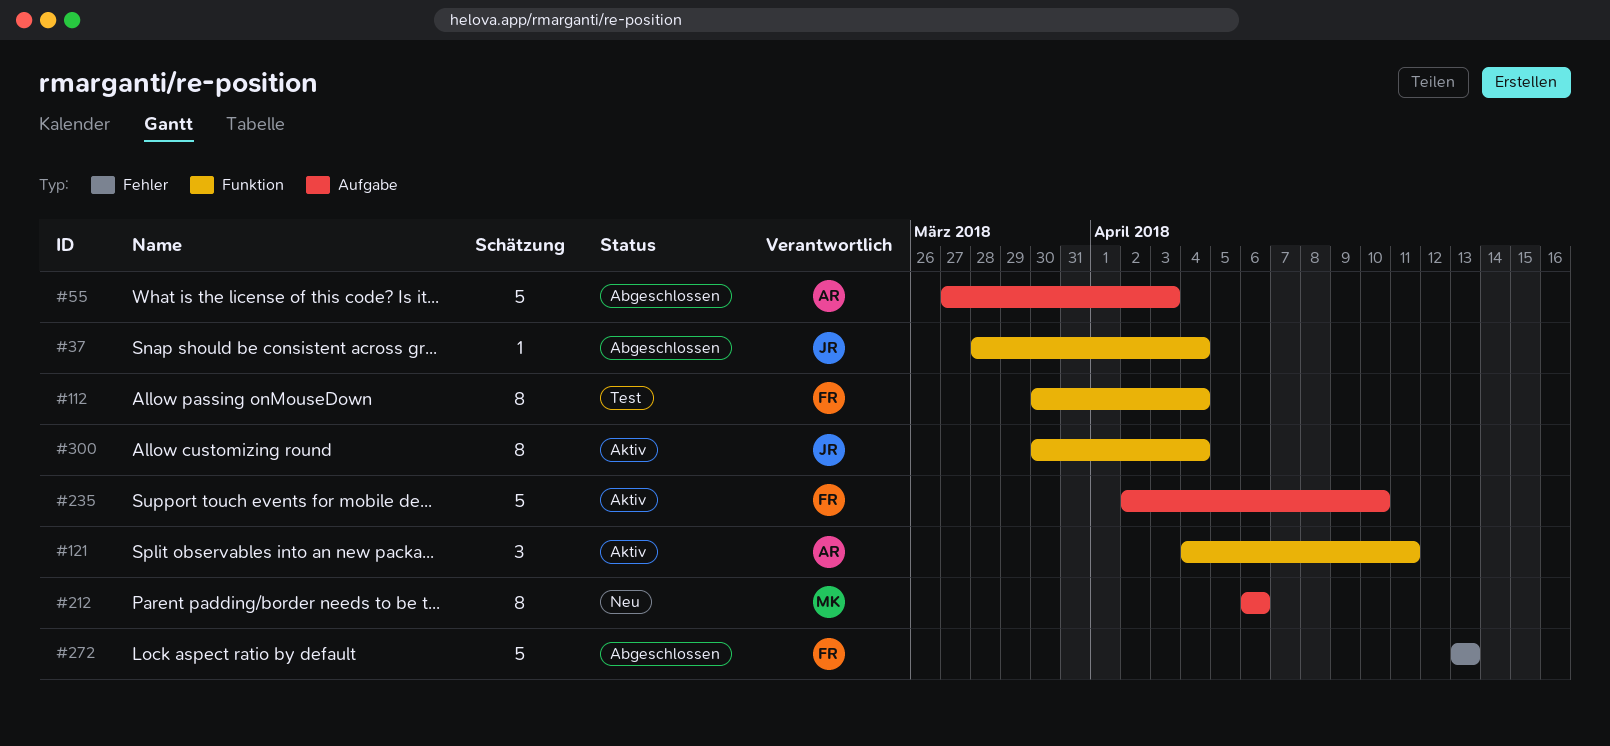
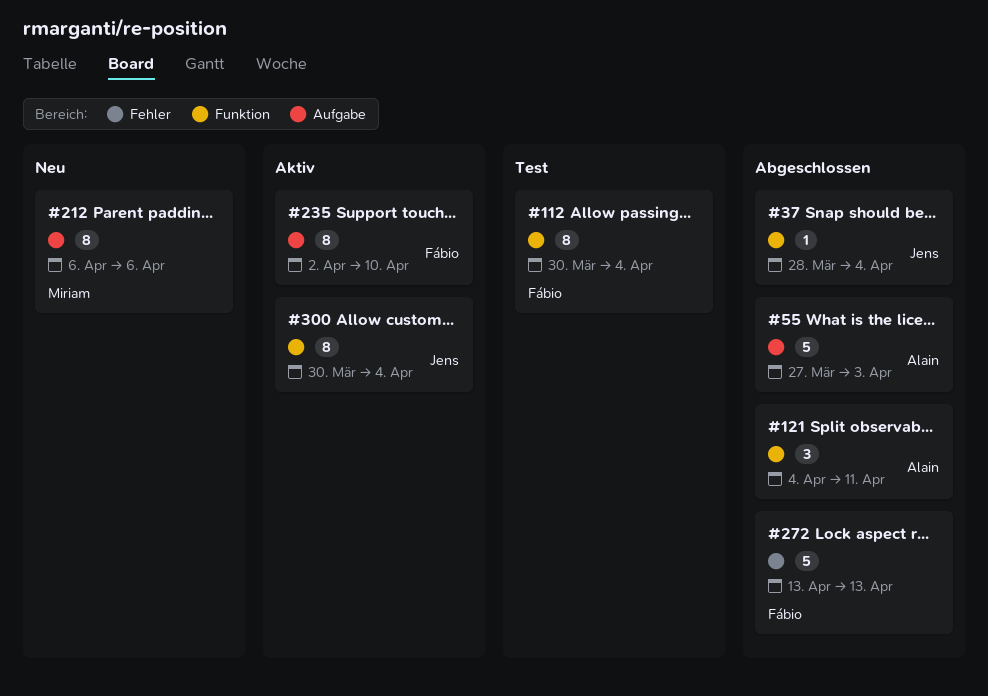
#121, status: Aktiv -> Abgeschlossen
#235, estimate: 5 -> 8

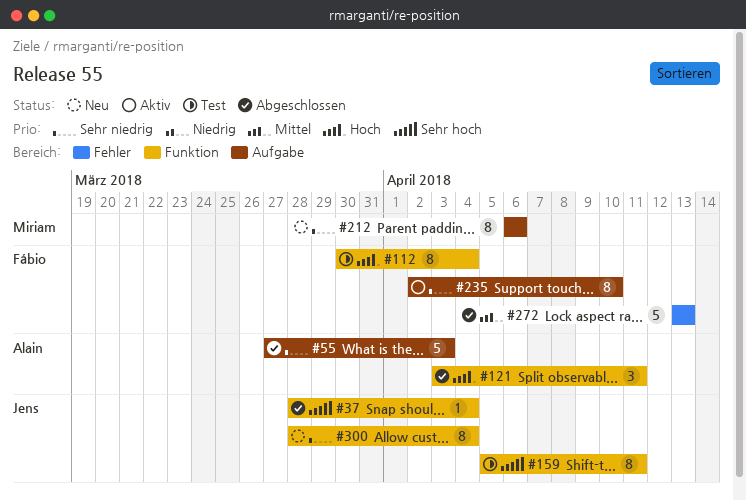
#121, start: Apr 4 -> Apr 3
#159: none -> present
#300, status: Aktiv -> Neu
#300, start: Mar 30 -> Mar 28

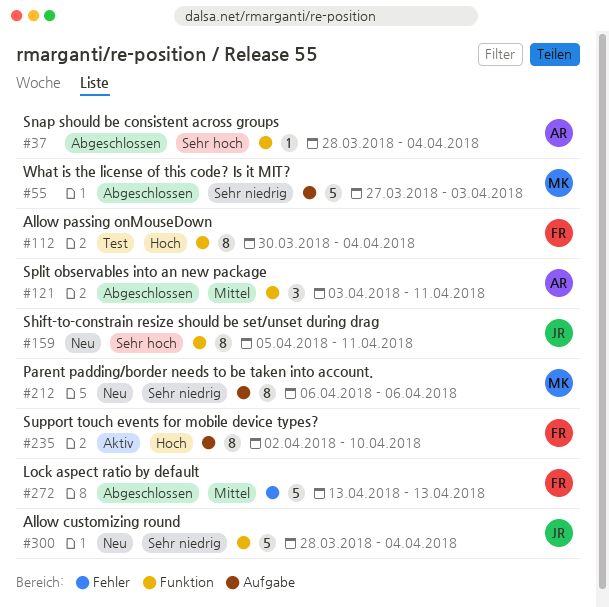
#37, owner: Jens -> Alain
#55, owner: Alain -> Miriam
#121, priority: Hoch -> Mittel
#159, status: Test -> Neu
#235, priority: Sehr niedrig -> Hoch
#300, estimate: 8 -> 5

